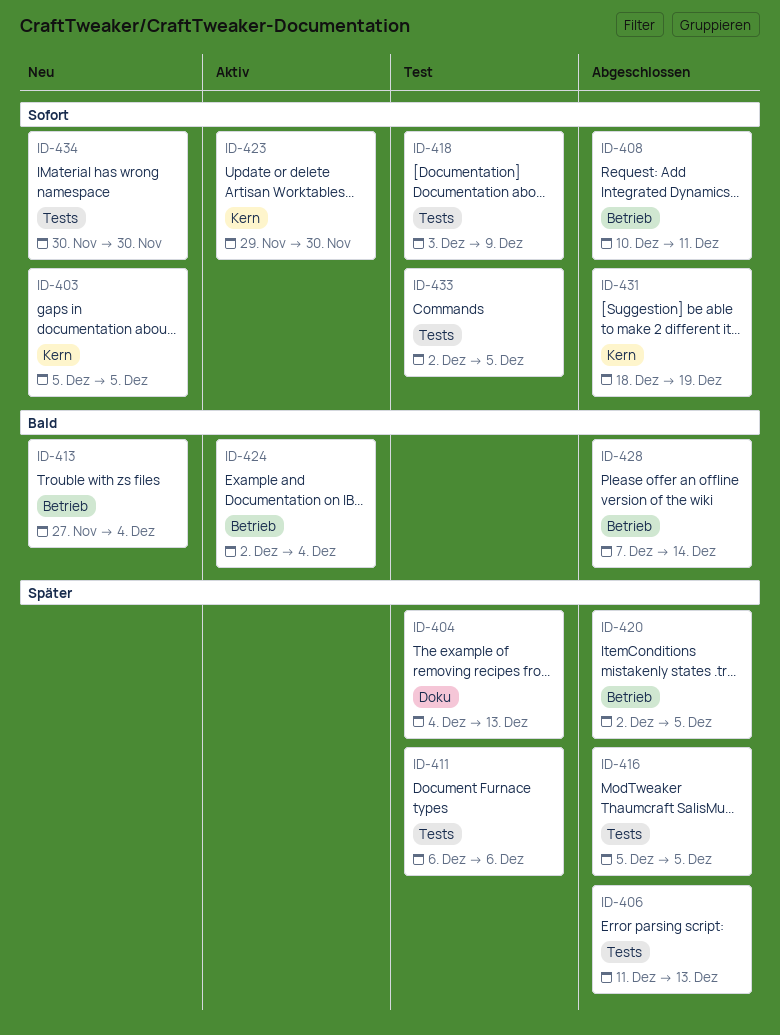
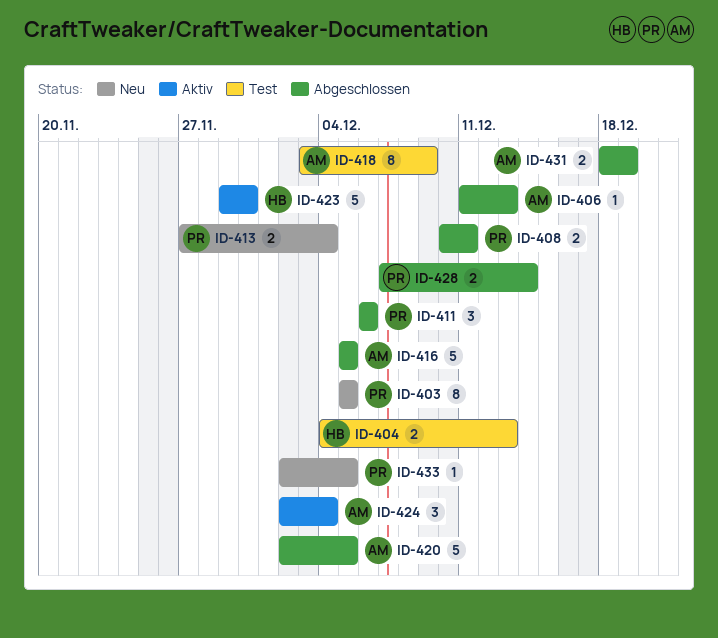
ID-411, status: Test -> Abgeschlossen
ID-433, status: Test -> Neu
ID-434: present -> none

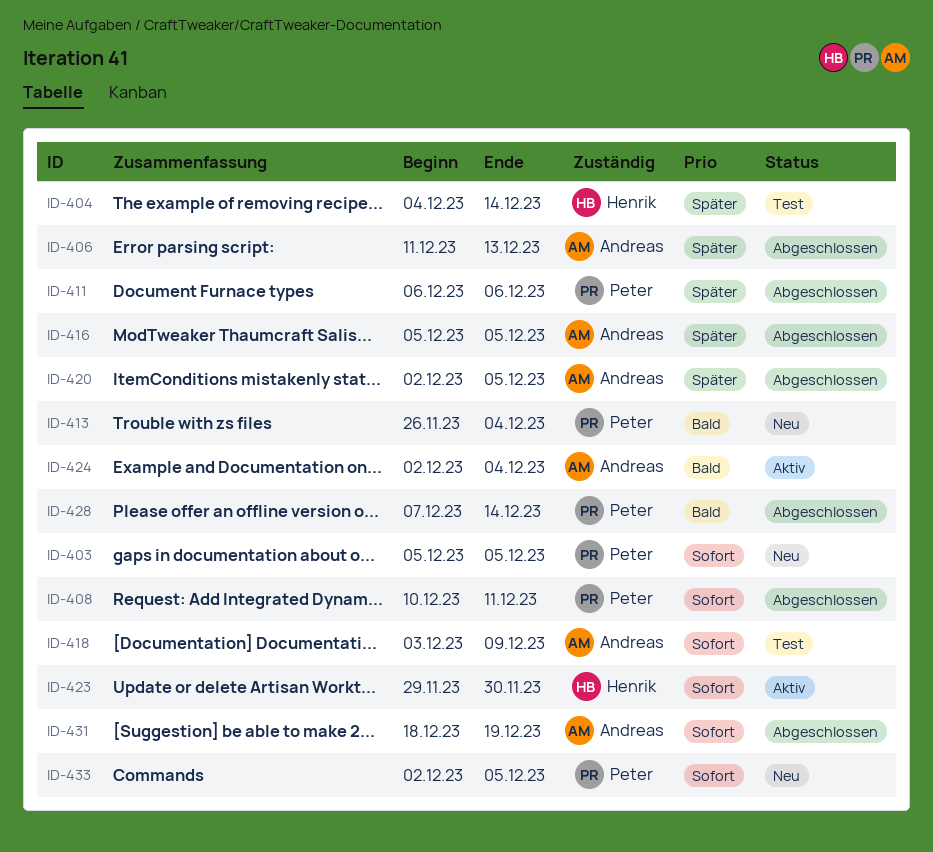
ID-404, due: Dec 13 -> Dec 14
ID-413, start: Nov 27 -> Nov 26

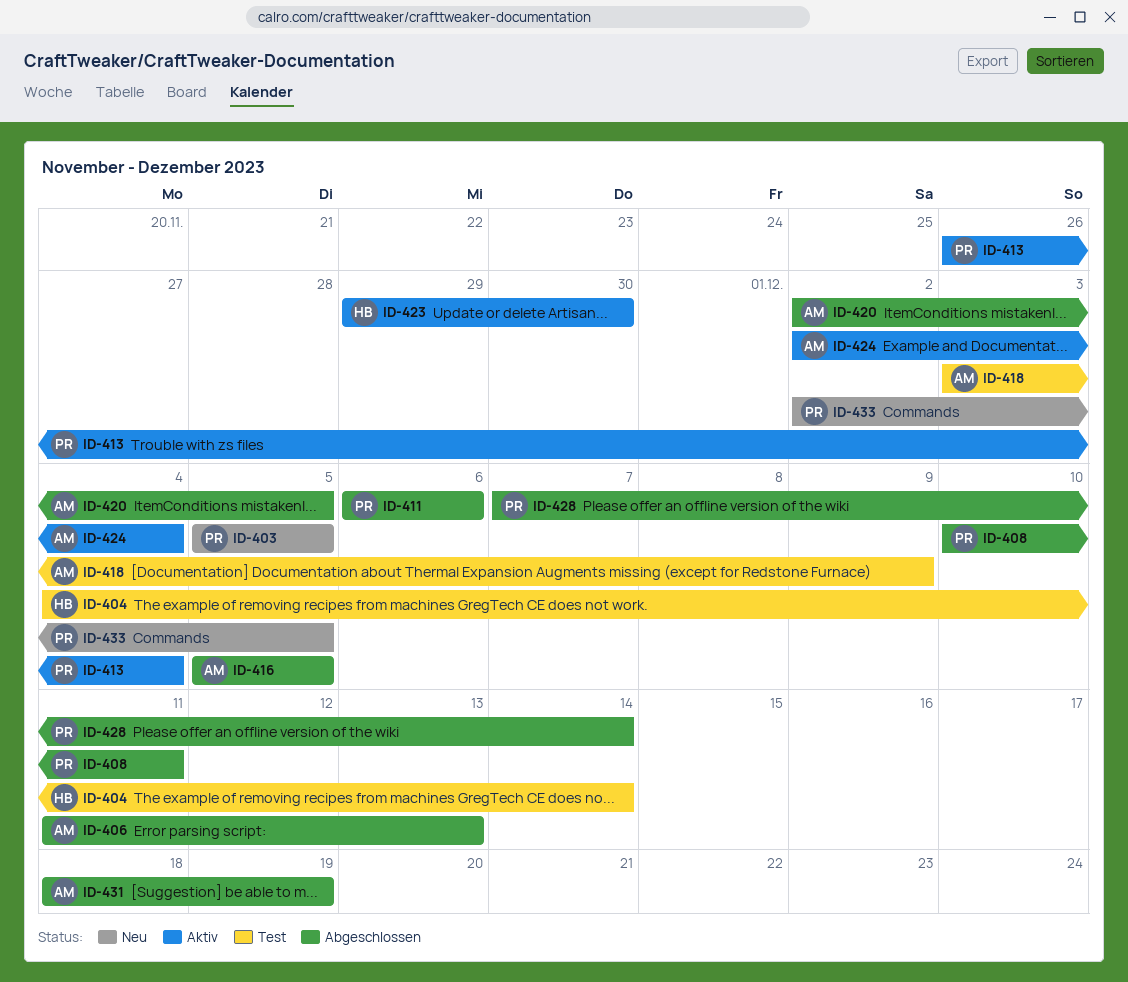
ID-413, status: Neu -> Aktiv

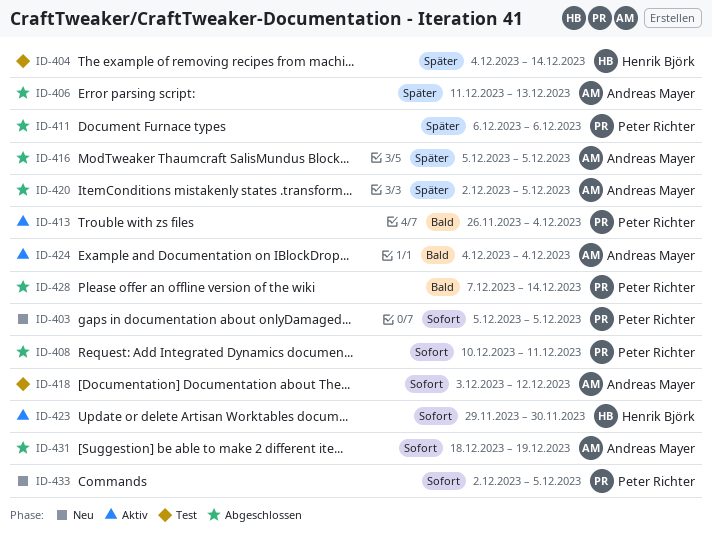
ID-418, due: Dec 9 -> Dec 12
ID-424, start: Dec 2 -> Dec 4

